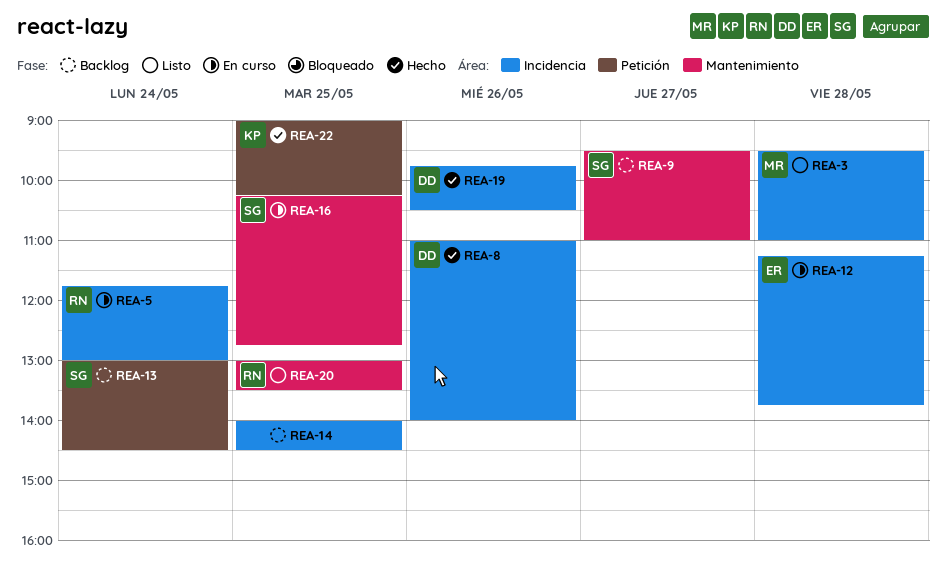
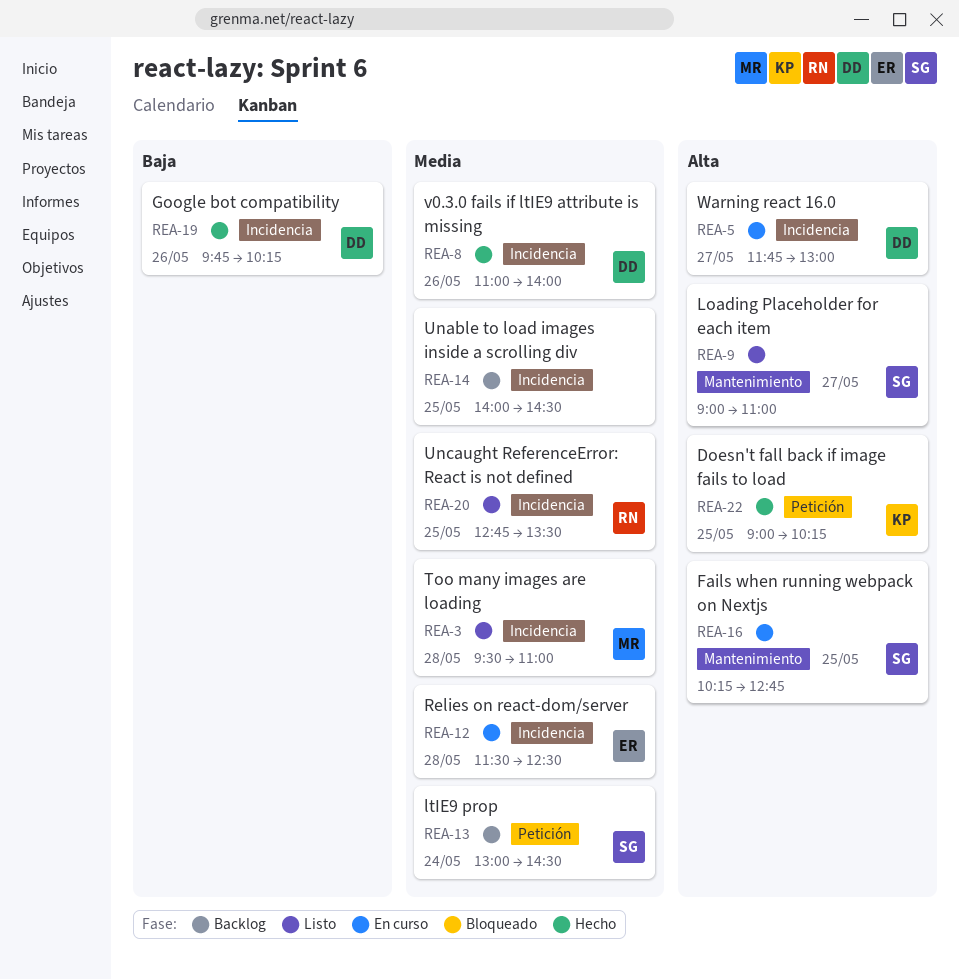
REA-5, owner: RN -> DD
REA-5, day: May 24 -> May 27
REA-9, status: Backlog -> Listo
REA-9, begins: 09:30 -> 09:00
REA-12, begins: 11:15 -> 11:30
REA-12, ends: 13:45 -> 12:30
REA-19, ends: 10:30 -> 10:15
REA-20, label: Mantenimiento -> Incidencia
REA-20, begins: 13:00 -> 12:45

